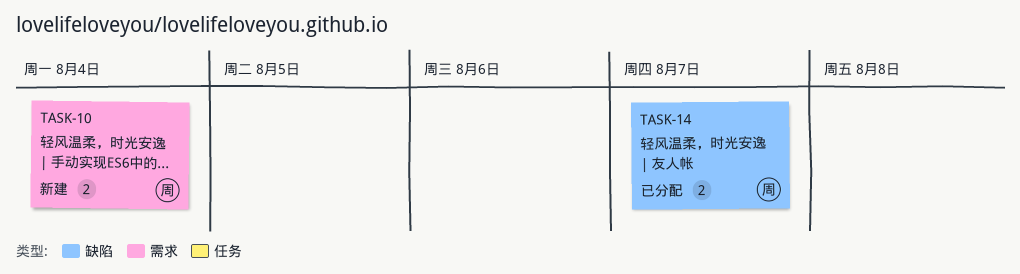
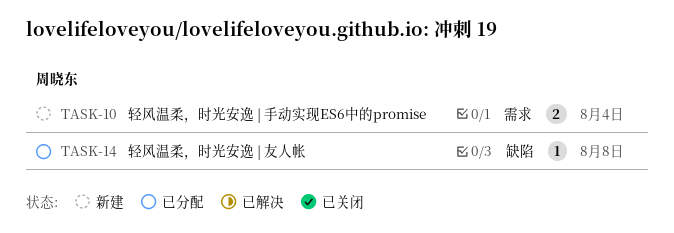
TASK-14, estimate: 2 -> 1
TASK-14, due: Aug 7 -> Aug 8

